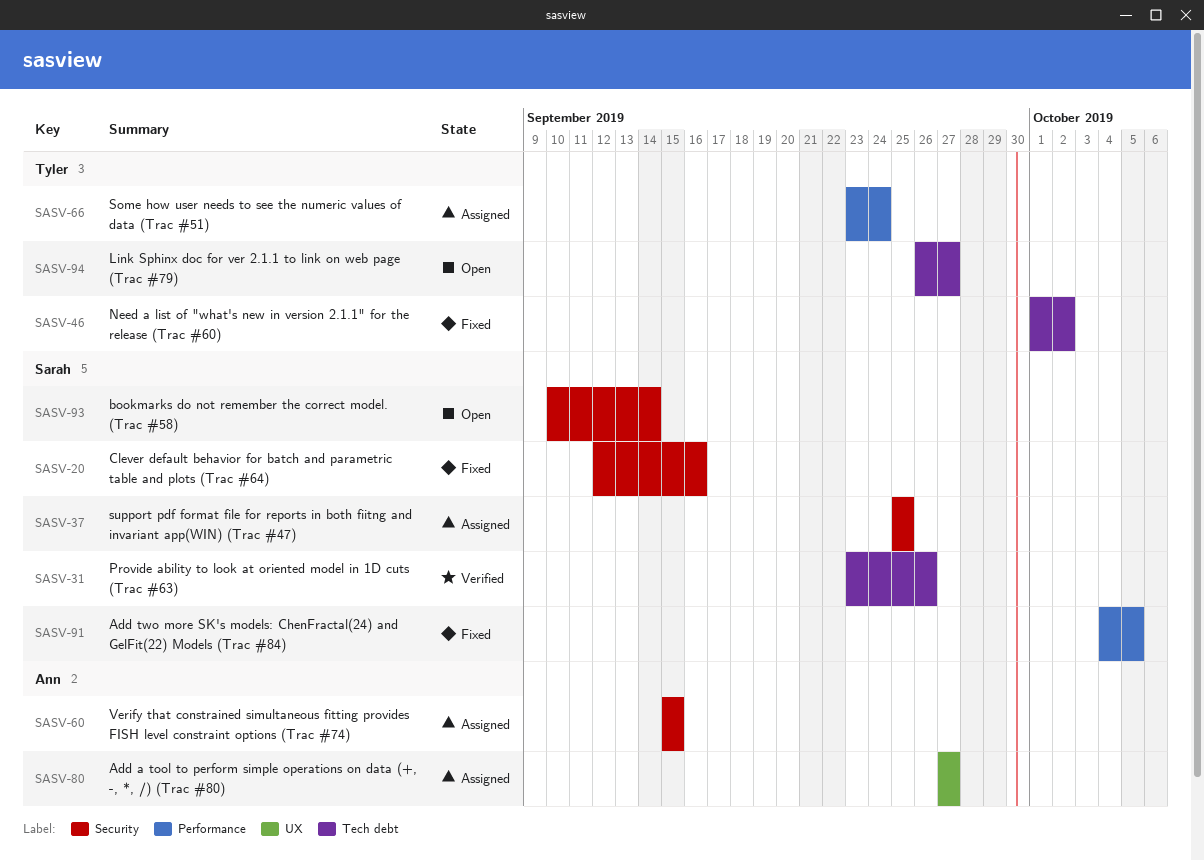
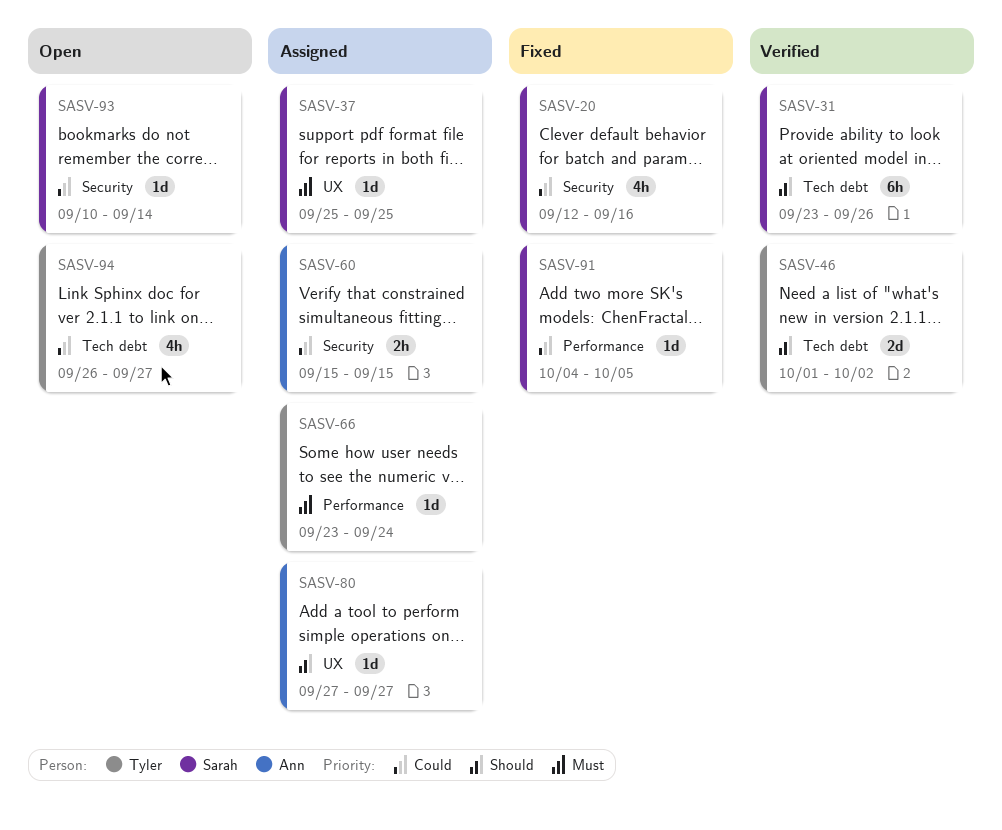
SASV-37, label: Security -> UX
SASV-46, status: Fixed -> Verified

